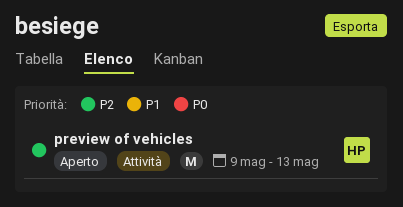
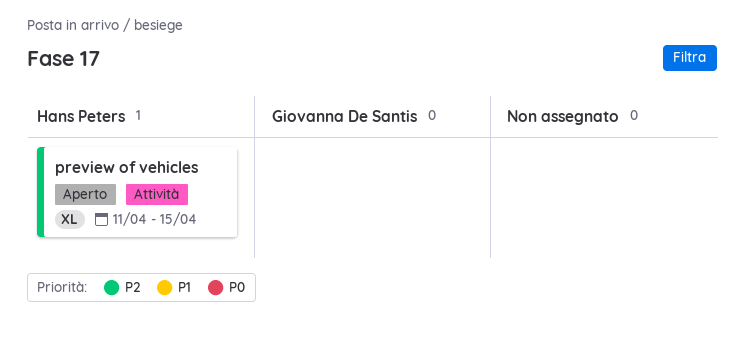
preview of vehicles, estimate: M -> XL
preview of vehicles, start: May 9 -> Apr 11
preview of vehicles, due: May 13 -> Apr 15

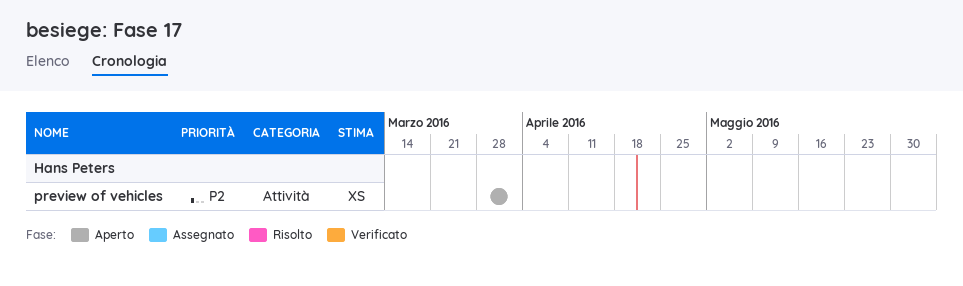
preview of vehicles, estimate: XL -> XS
preview of vehicles, start: Apr 11 -> Mar 28
preview of vehicles, due: Apr 15 -> Apr 1

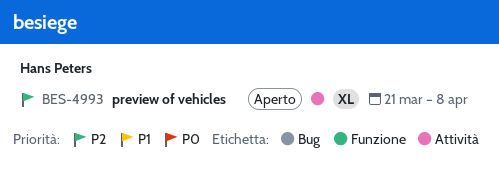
preview of vehicles, estimate: XS -> XL
preview of vehicles, start: Mar 28 -> Mar 21
preview of vehicles, due: Apr 1 -> Apr 8

